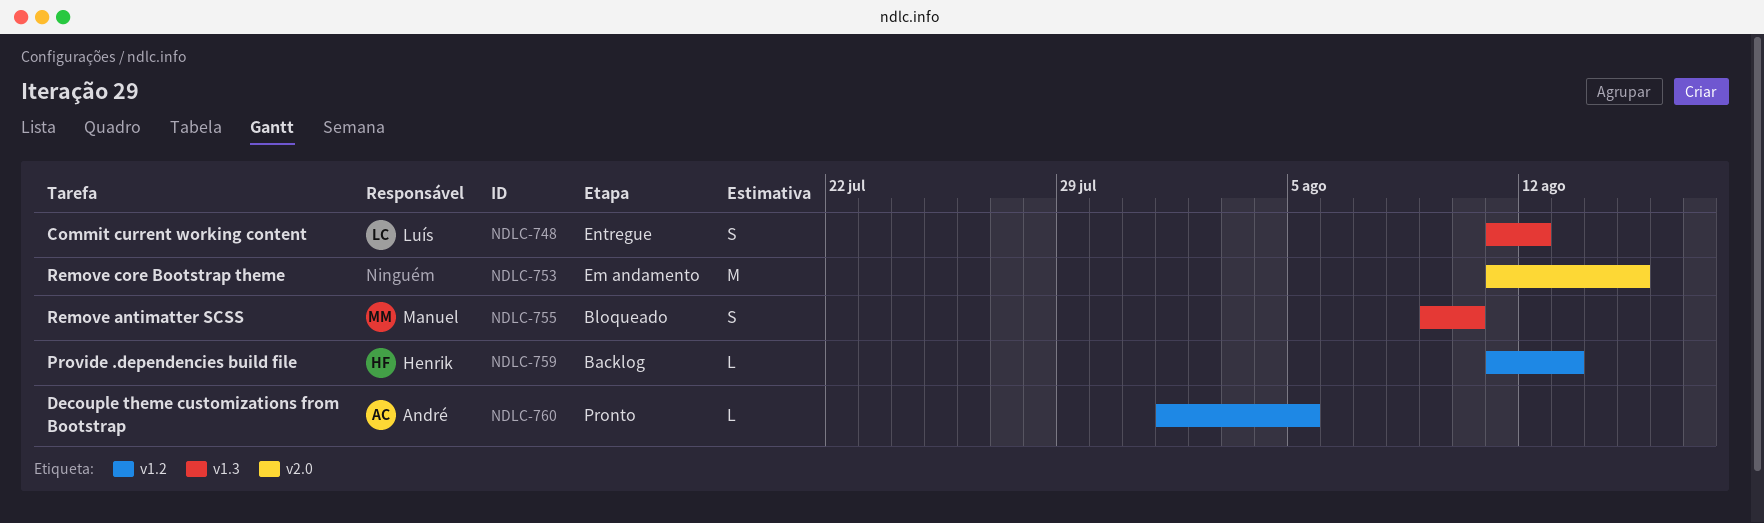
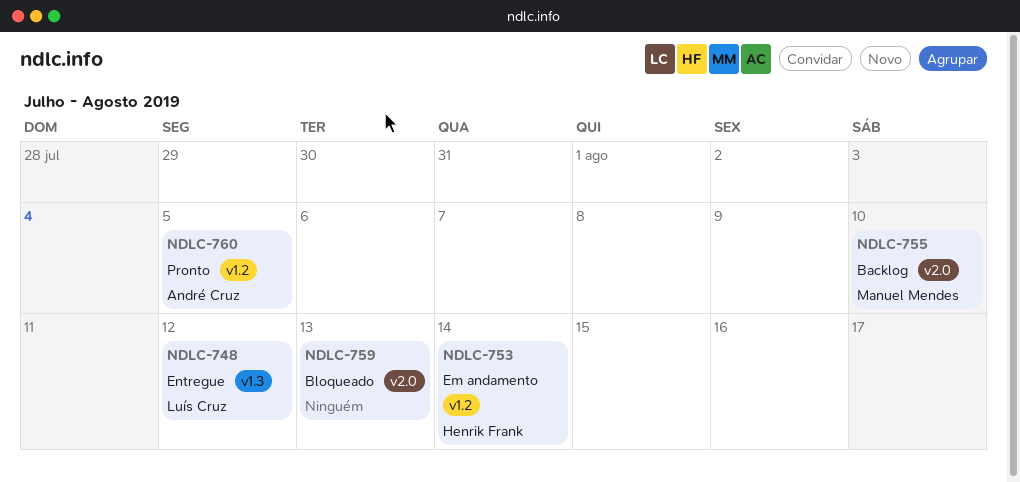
NDLC-753, owner: none -> Henrik Frank
NDLC-753, label: v2.0 -> v1.2
NDLC-753, due: Aug 15 -> Aug 14
NDLC-755, status: Bloqueado -> Backlog
NDLC-755, label: v1.3 -> v2.0
NDLC-759, status: Backlog -> Bloqueado
NDLC-759, owner: Henrik Frank -> none
NDLC-759, label: v1.2 -> v2.0

